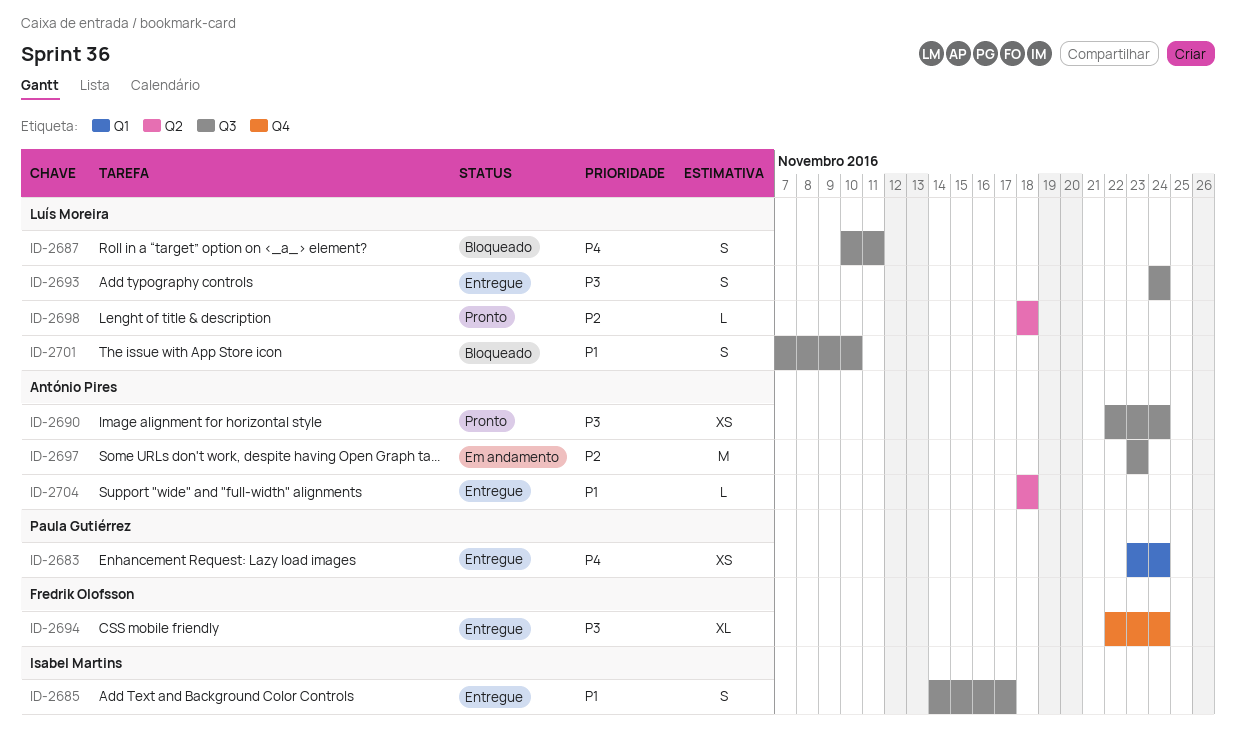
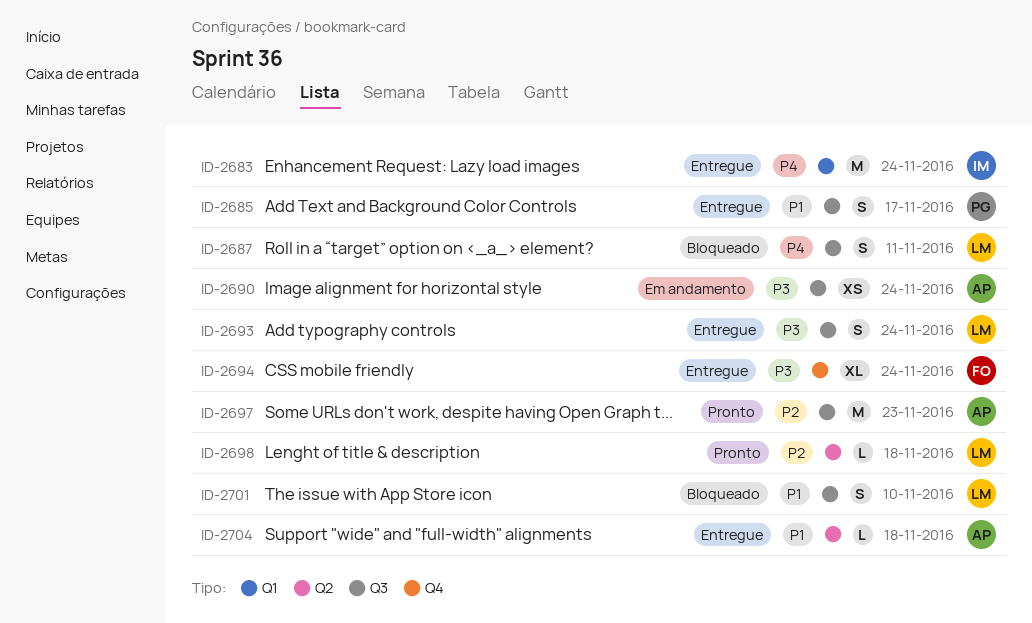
ID-2683, owner: Paula Gutiérrez -> Isabel Martins
ID-2683, estimate: XS -> M
ID-2685, owner: Isabel Martins -> Paula Gutiérrez
ID-2690, status: Pronto -> Em andamento
ID-2697, status: Em andamento -> Pronto

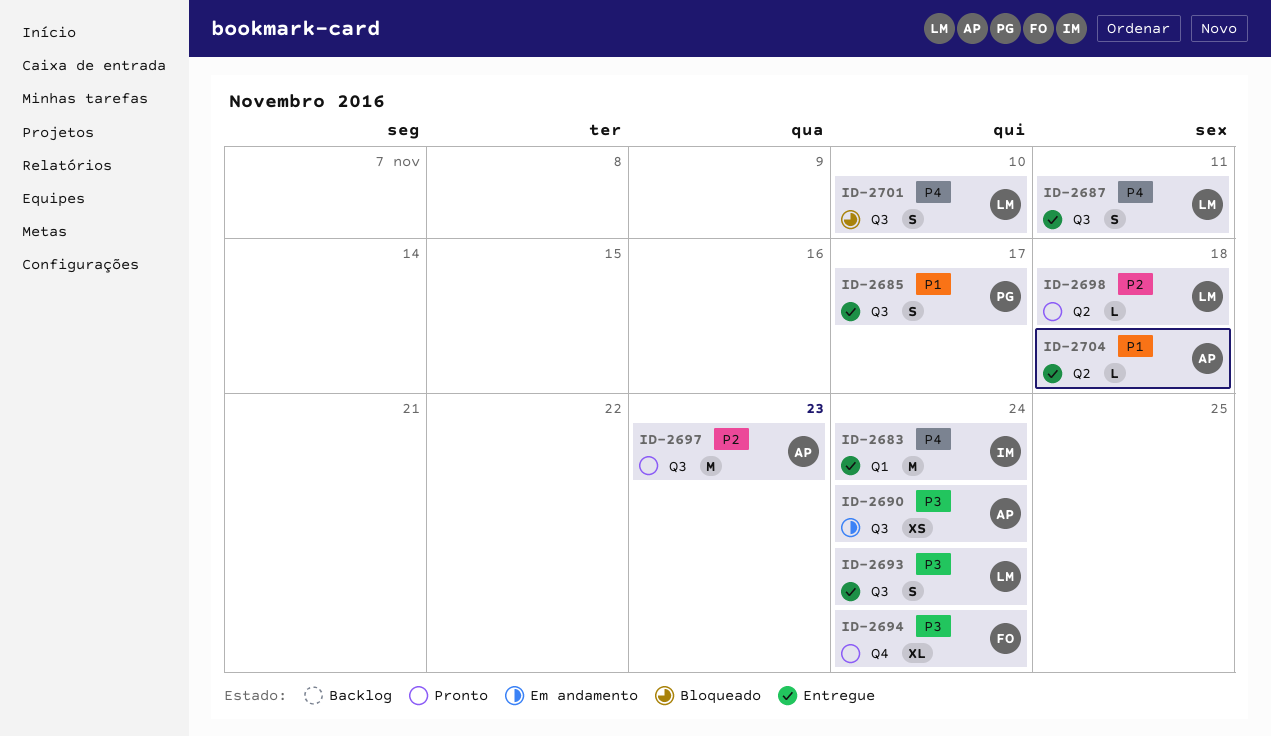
ID-2687, status: Bloqueado -> Entregue
ID-2694, status: Entregue -> Pronto
ID-2701, priority: P1 -> P4

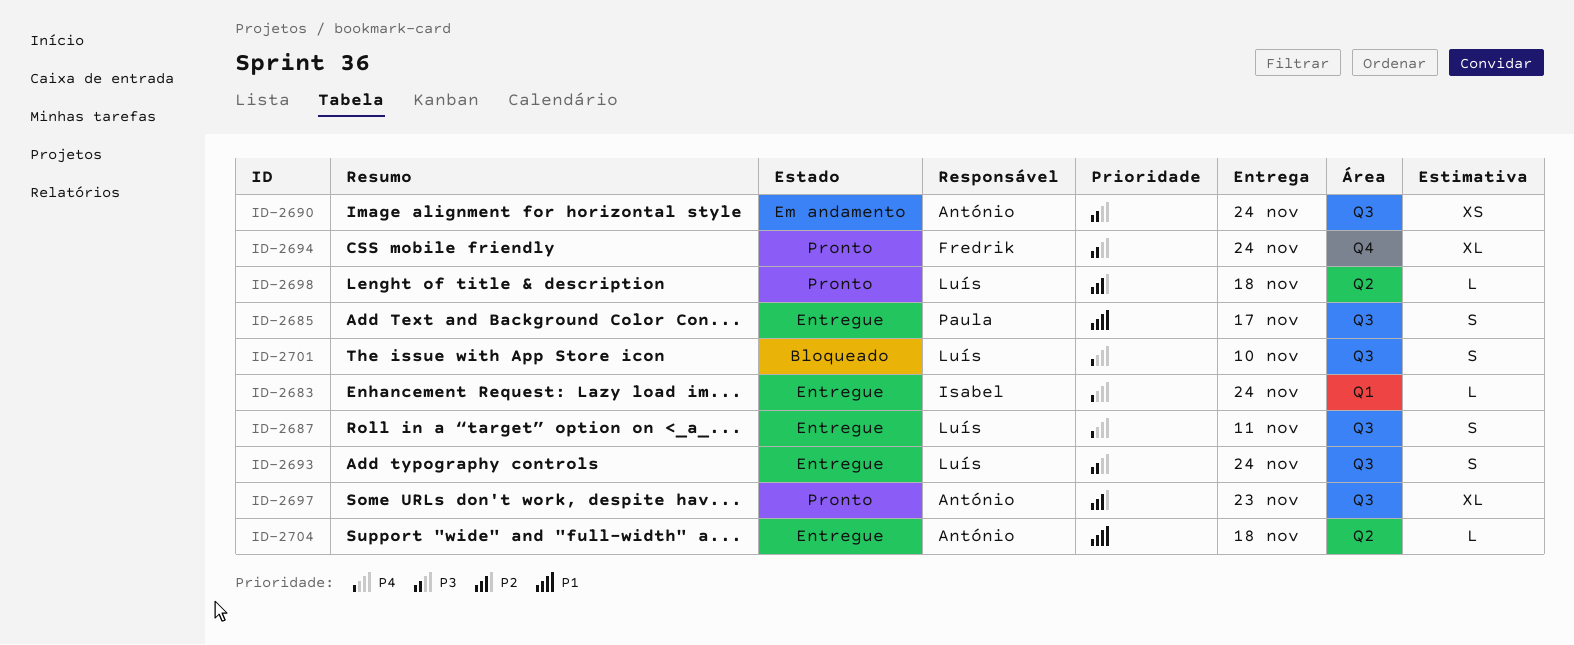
ID-2683, estimate: M -> L
ID-2697, estimate: M -> XL

